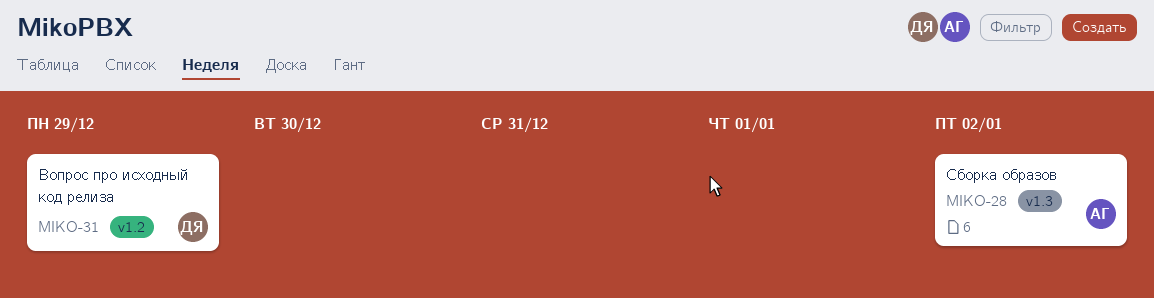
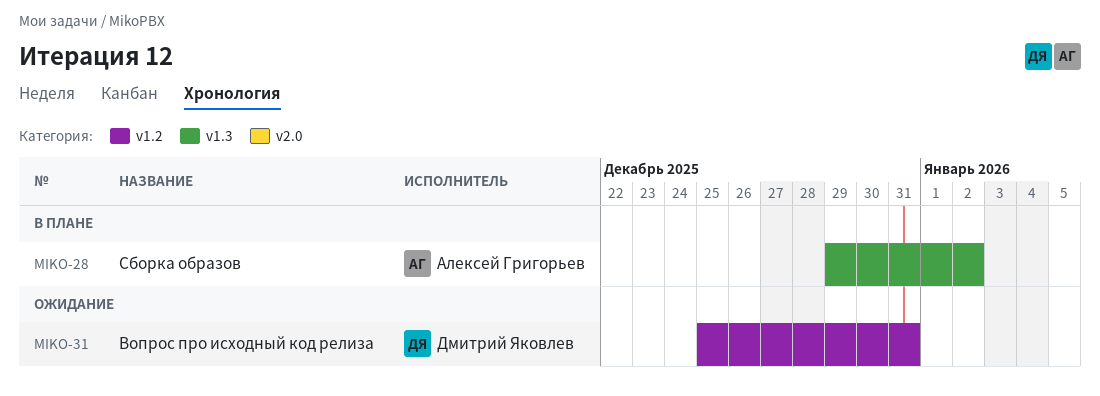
MIKO-31, due: Dec 29 -> Dec 31

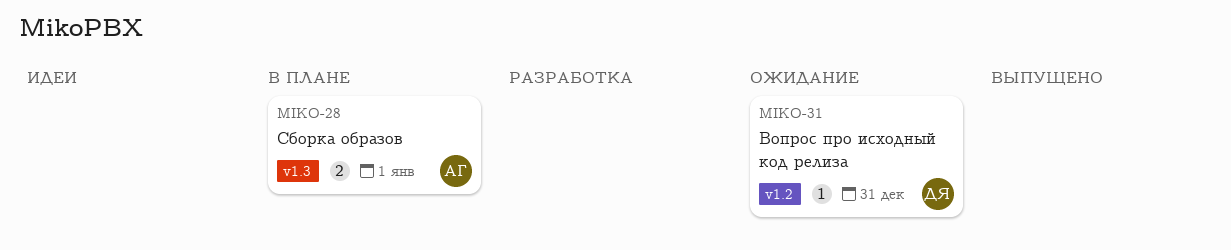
MIKO-28, due: Jan 2 -> Jan 1

